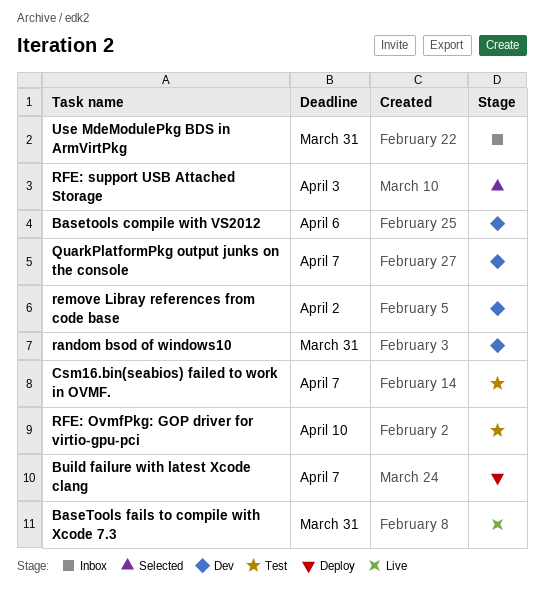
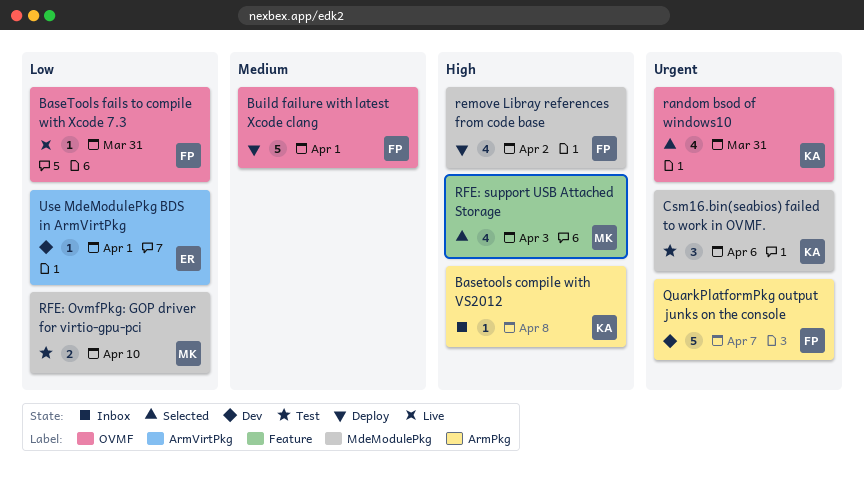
Basetools compile with VS2012, status: Dev -> Inbox
Basetools compile with VS2012, due: Apr 6 -> Apr 8
Build failure with latest Xcode clang, due: Apr 7 -> Apr 1
Csm16.bin(seabios) failed to work in OVMF., due: Apr 7 -> Apr 6
random bsod of windows10, status: Dev -> Selected
remove Libray references from code base, status: Dev -> Deploy
Use MdeModulePkg BDS in ArmVirtPkg, status: Inbox -> Dev
Use MdeModulePkg BDS in ArmVirtPkg, due: Mar 31 -> Apr 1

